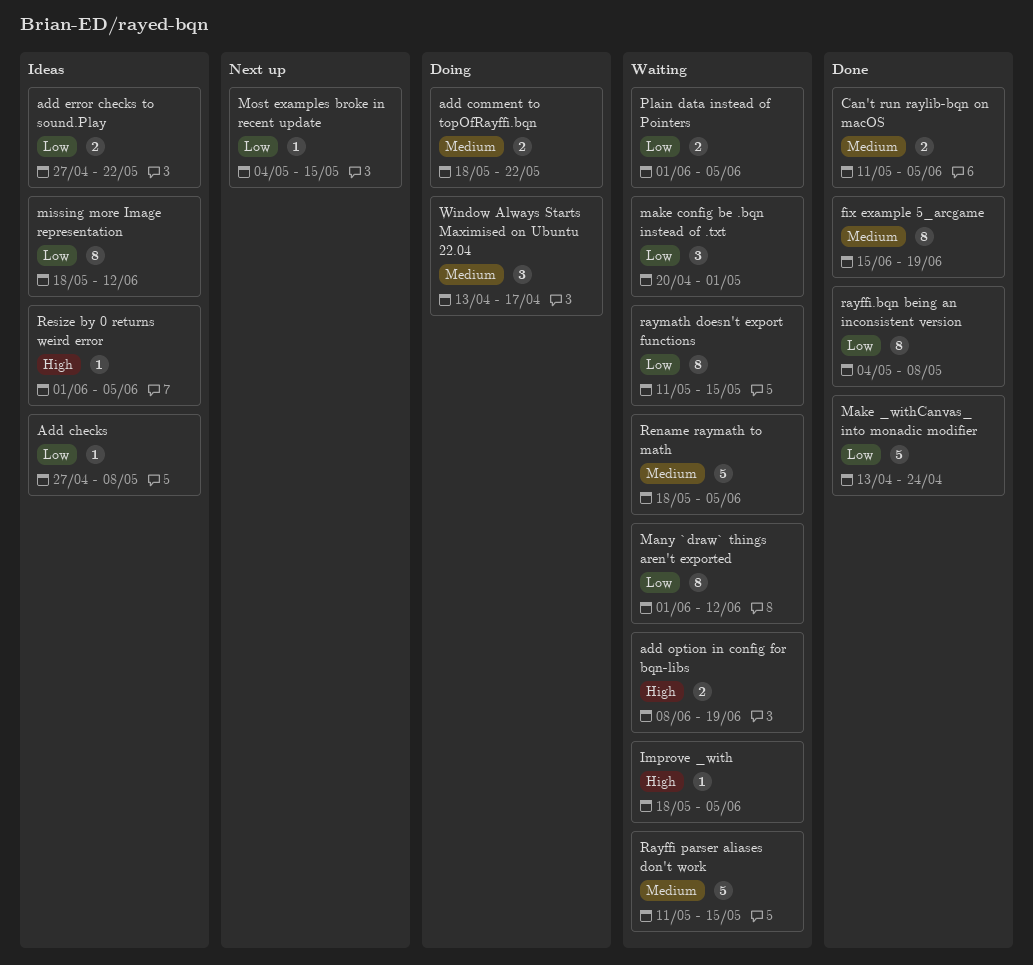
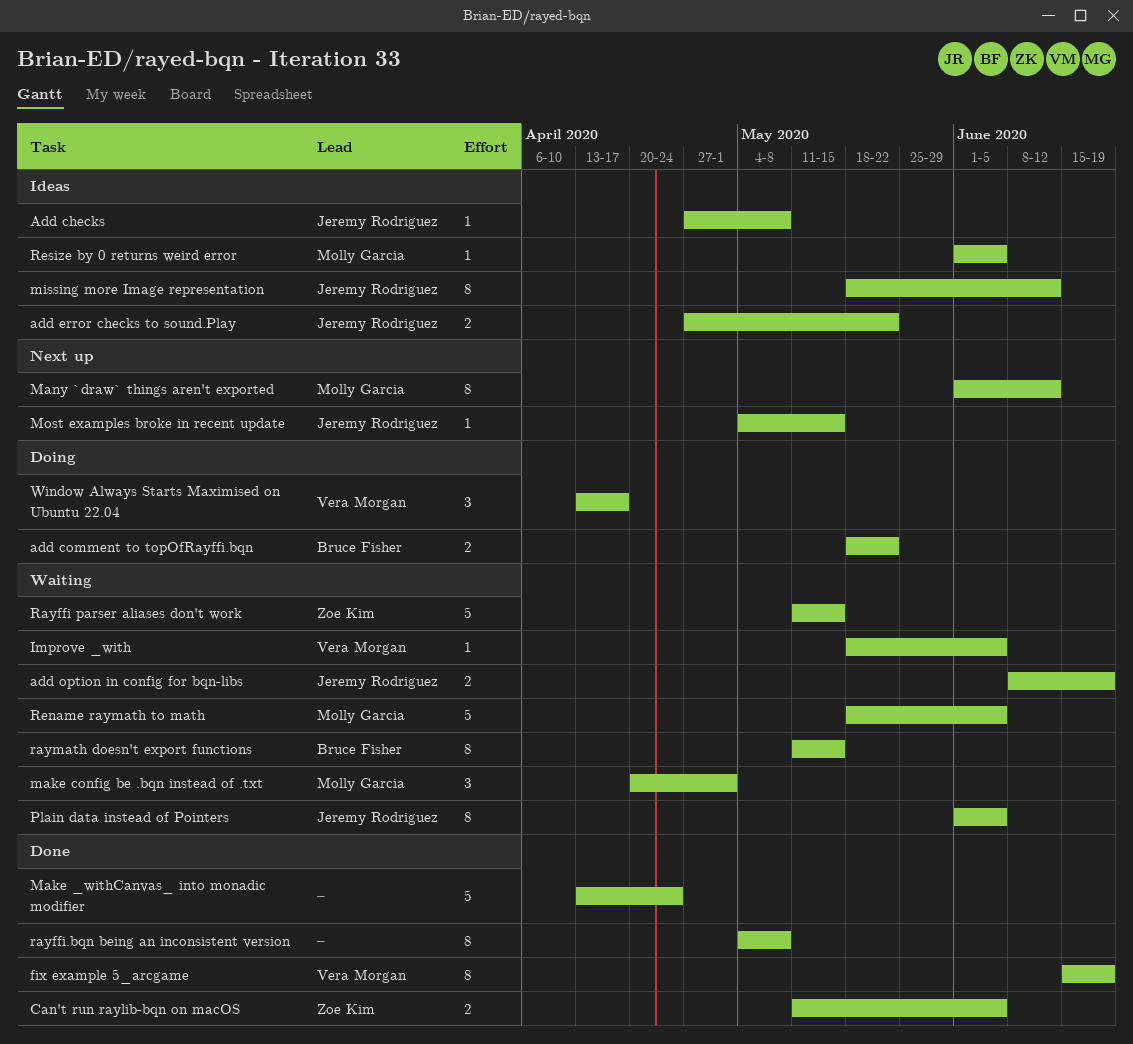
Many `draw` things aren't exported, status: Waiting -> Next up
Plain data instead of Pointers, estimate: 2 -> 8

